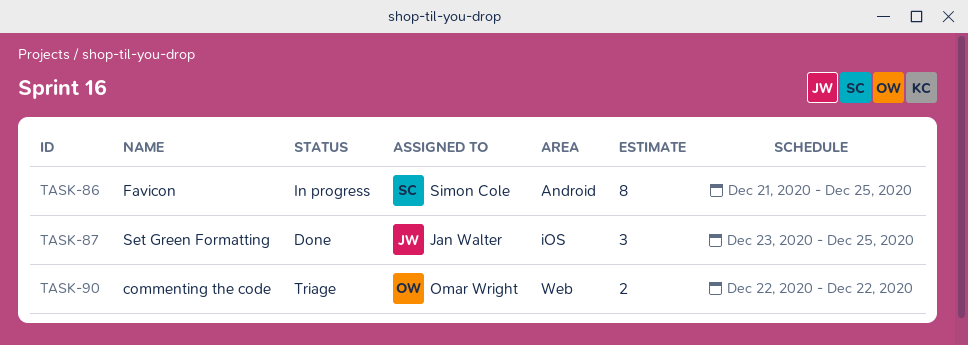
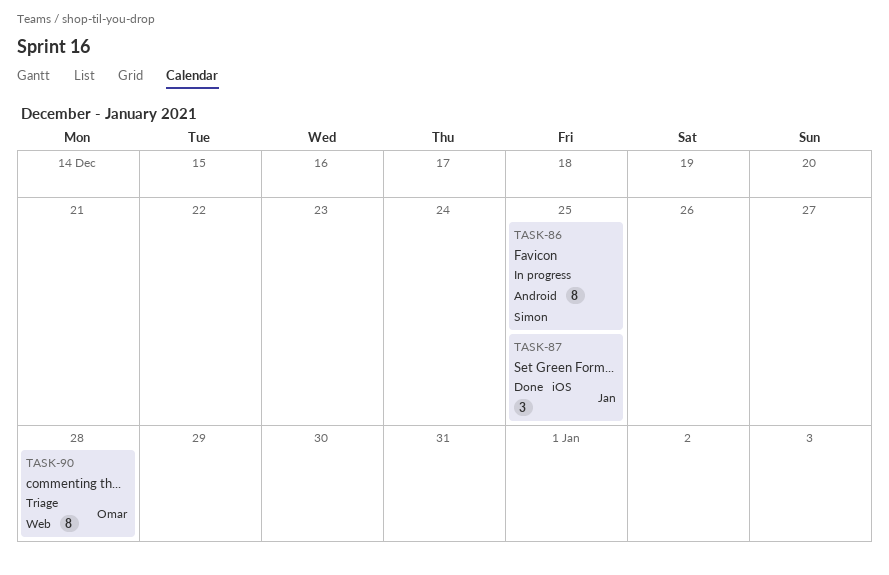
TASK-90, estimate: 2 -> 8
TASK-90, due: Dec 22 -> Dec 28

